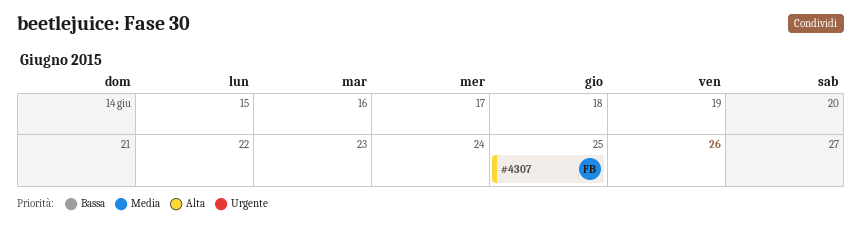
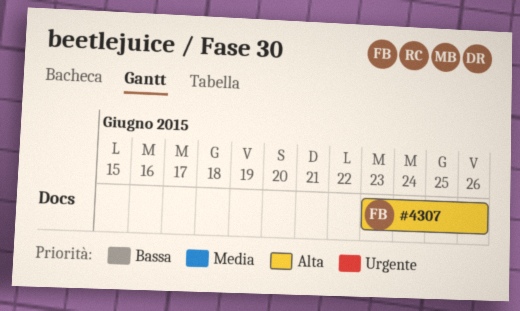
#4307, due: Jun 25 -> Jun 26

